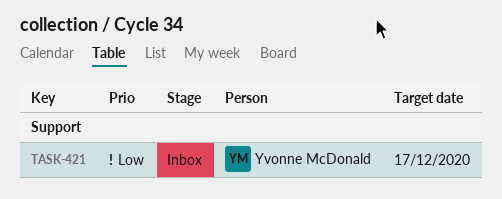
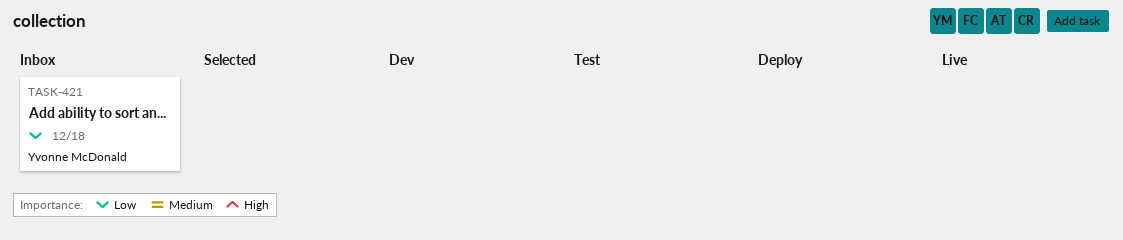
TASK-421, due: Dec 17 -> Dec 18

